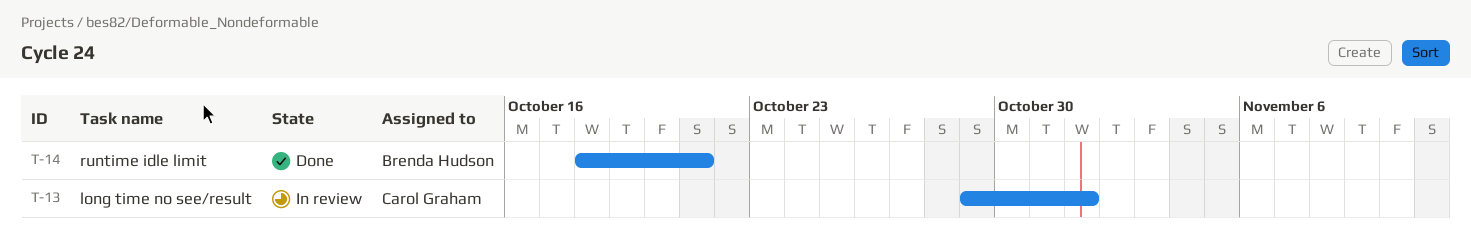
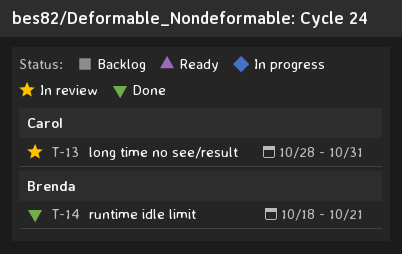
T-13, start: Oct 29 -> Oct 28
T-13, due: Nov 1 -> Oct 31

